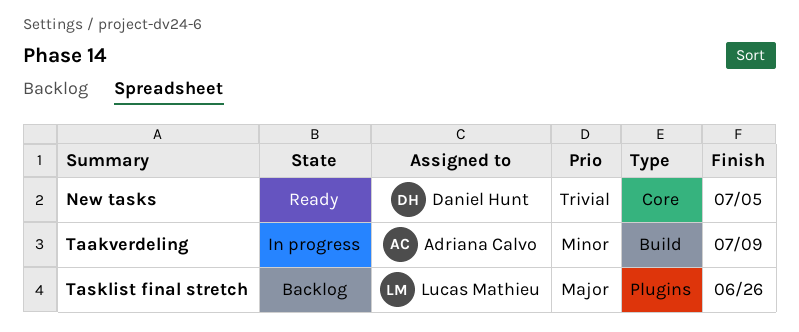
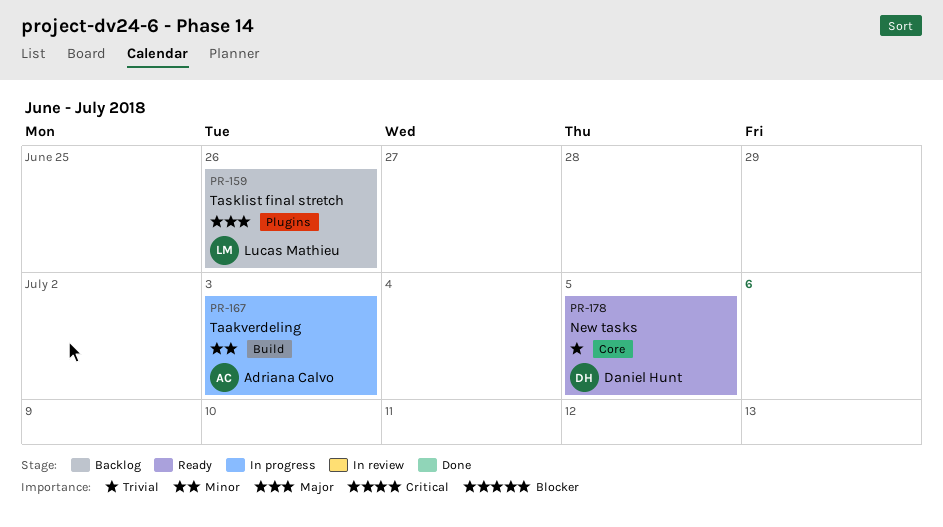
Taakverdeling, due: Jul 9 -> Jul 3

